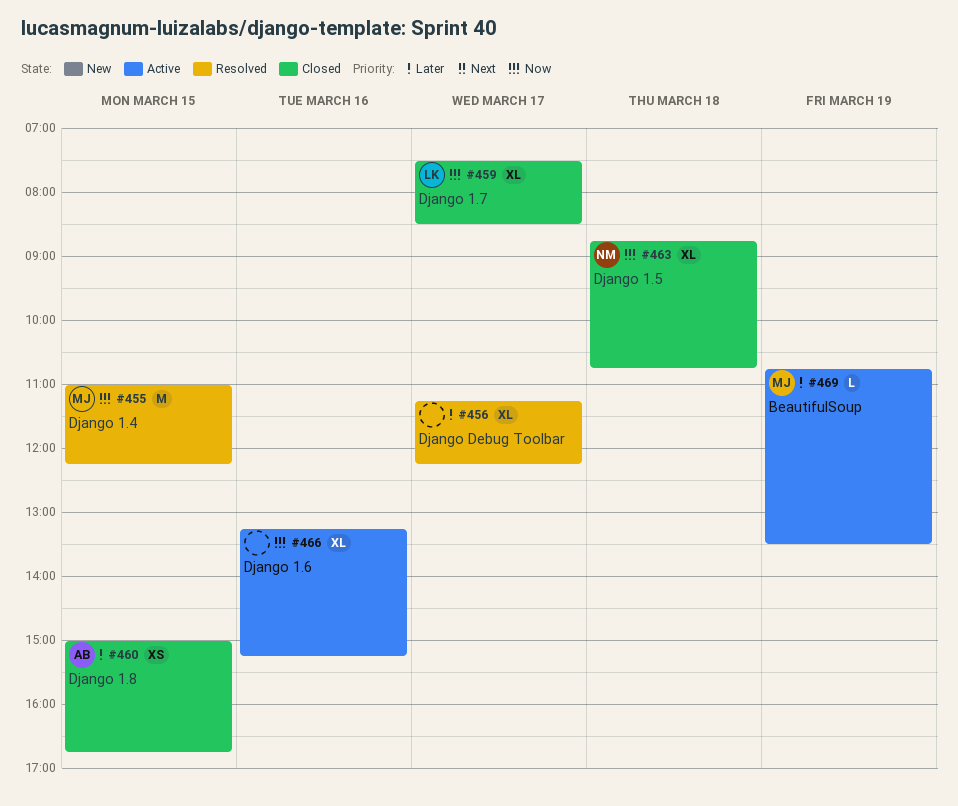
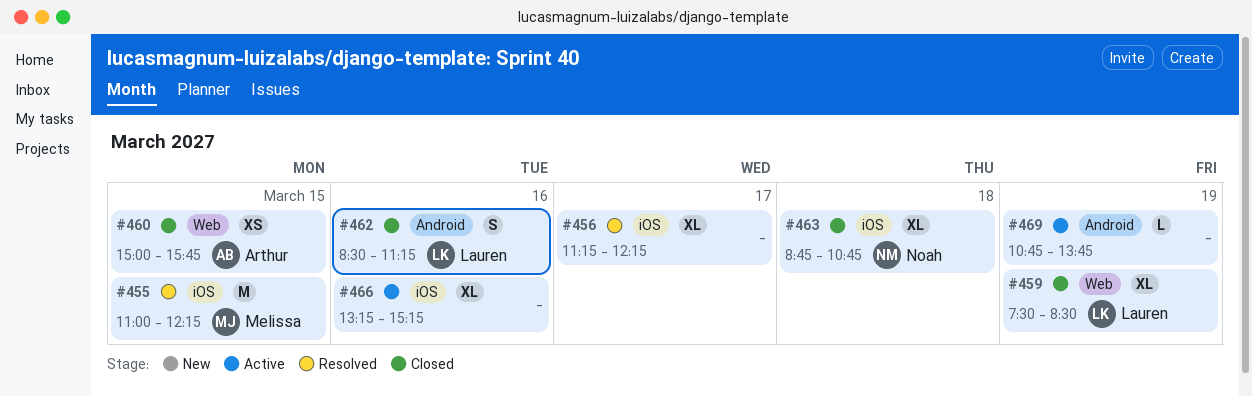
#459, day: Mar 17 -> Mar 19
#460, ends: 16:45 -> 15:45
#462: none -> present
#469, owner: Melissa -> none
#469, ends: 13:30 -> 13:45

